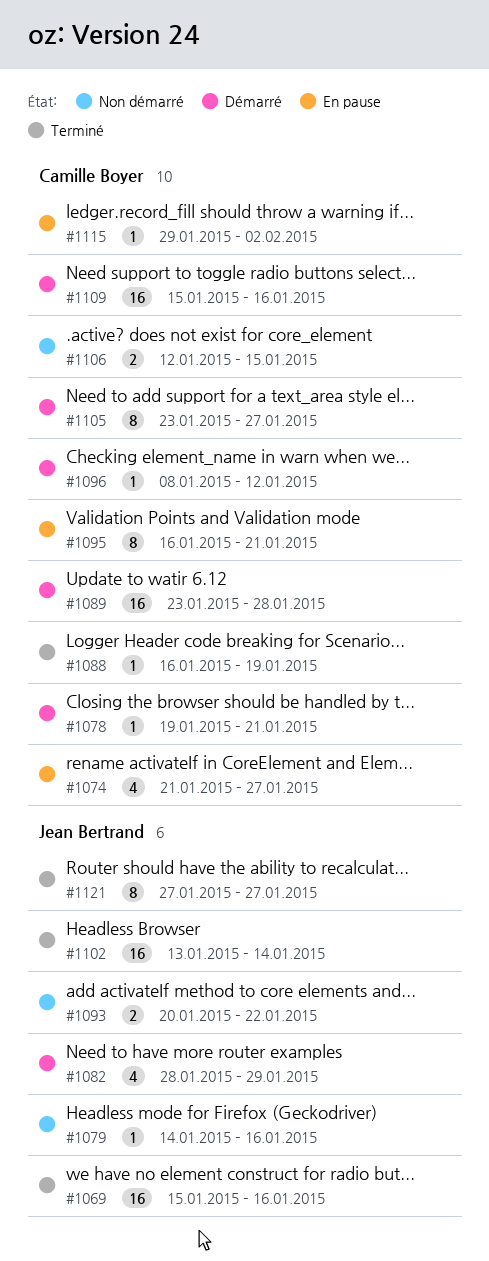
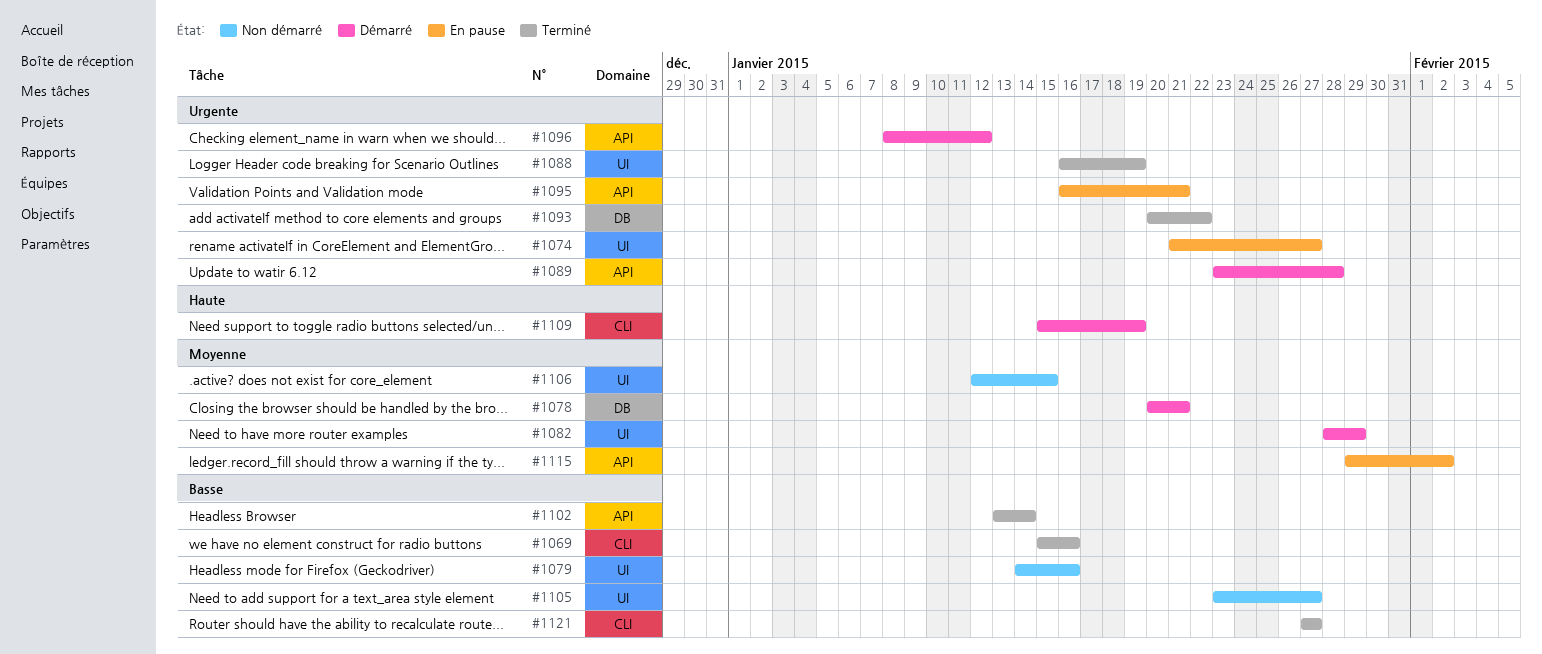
#1078, start: Jan 19 -> Jan 20
#1093, status: Non démarré -> Terminé
#1105, status: Démarré -> Non démarré
#1109, due: Jan 16 -> Jan 19

